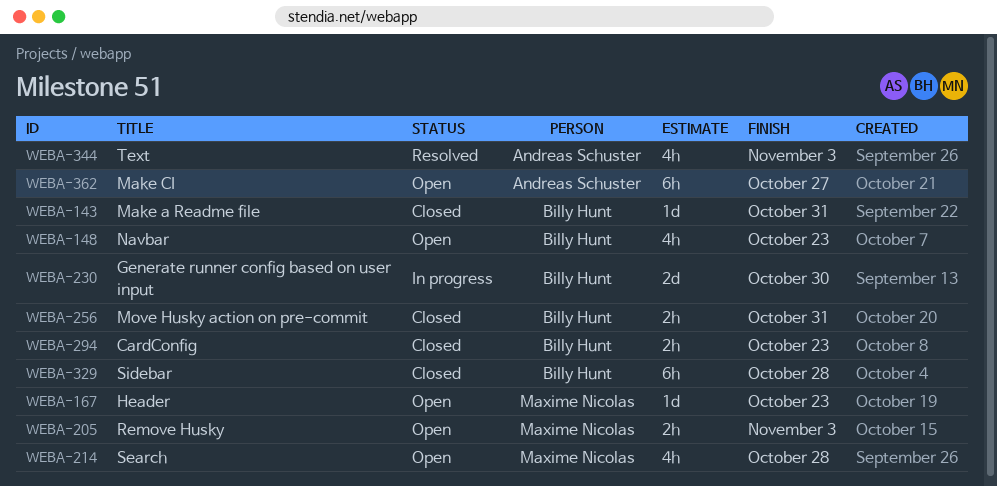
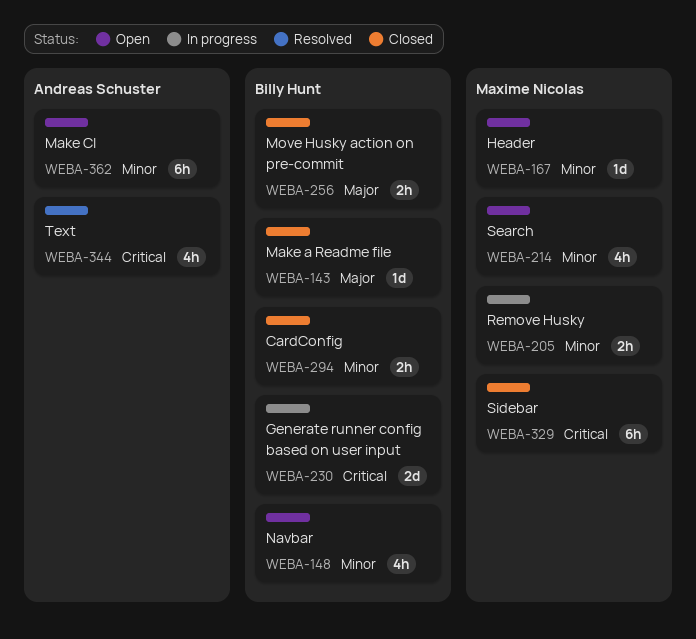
WEBA-205, status: Open -> In progress
WEBA-329, owner: Billy Hunt -> Maxime Nicolas

